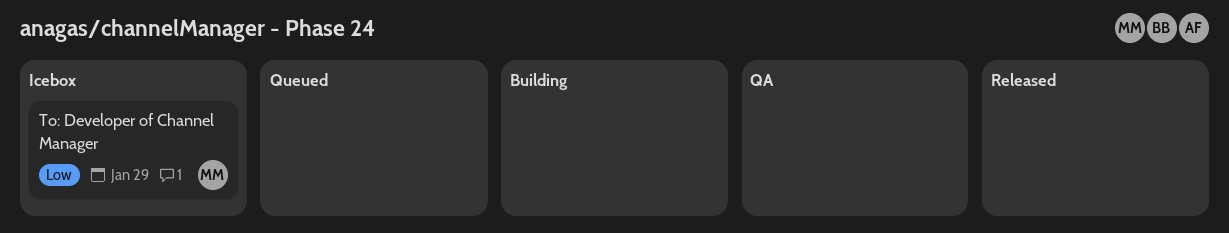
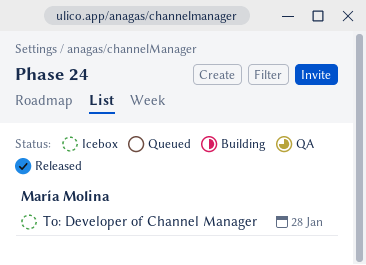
To: Developer of Channel Manager, due: Jan 29 -> Jan 28

